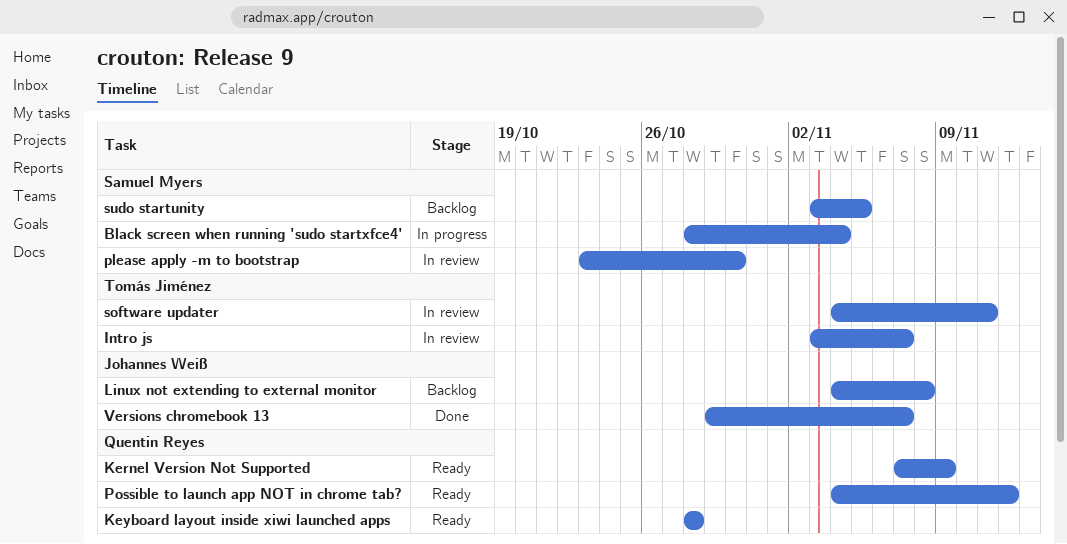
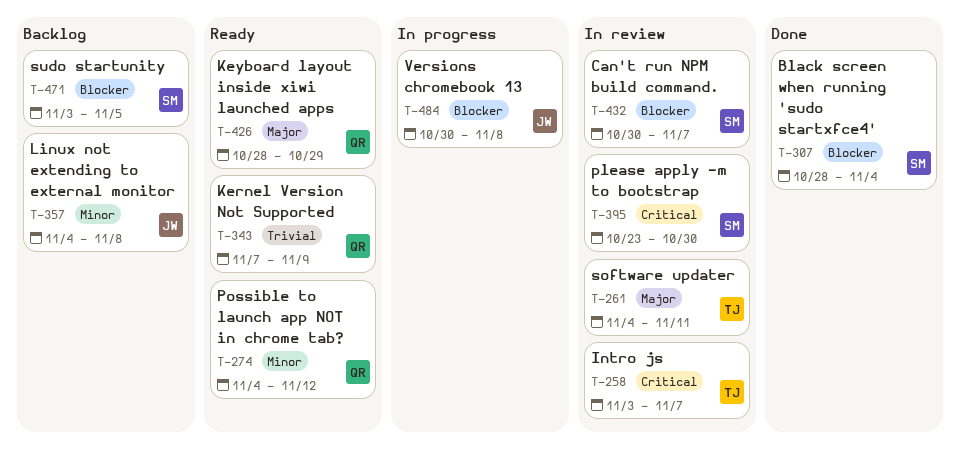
Black screen when running 'sudo startxfce4', status: In progress -> Done
Can't run NPM build command.: none -> present
Keyboard layout inside xiwi launched apps, due: Oct 28 -> Oct 29
Versions chromebook 13, status: Done -> In progress
Versions chromebook 13, start: Oct 29 -> Oct 30
Versions chromebook 13, due: Nov 7 -> Nov 8

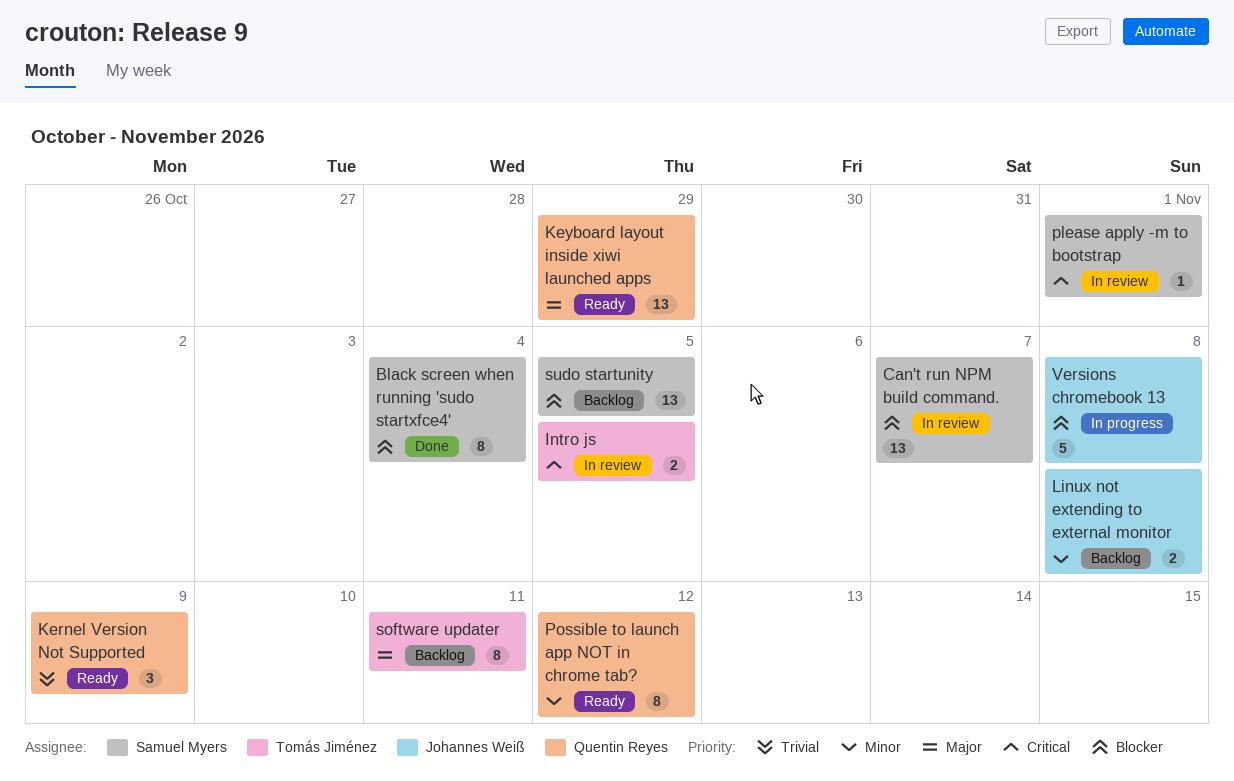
Intro js, due: Nov 7 -> Nov 5
please apply -m to bootstrap, due: Oct 30 -> Nov 1
software updater, status: In review -> Backlog

